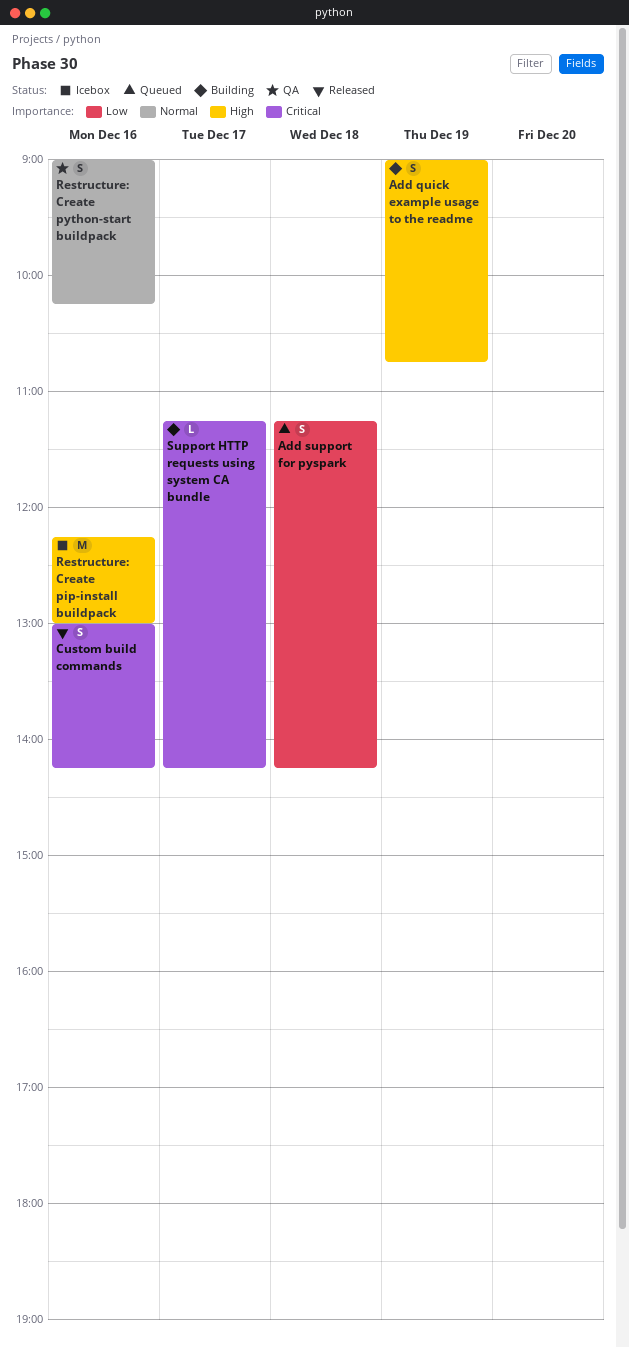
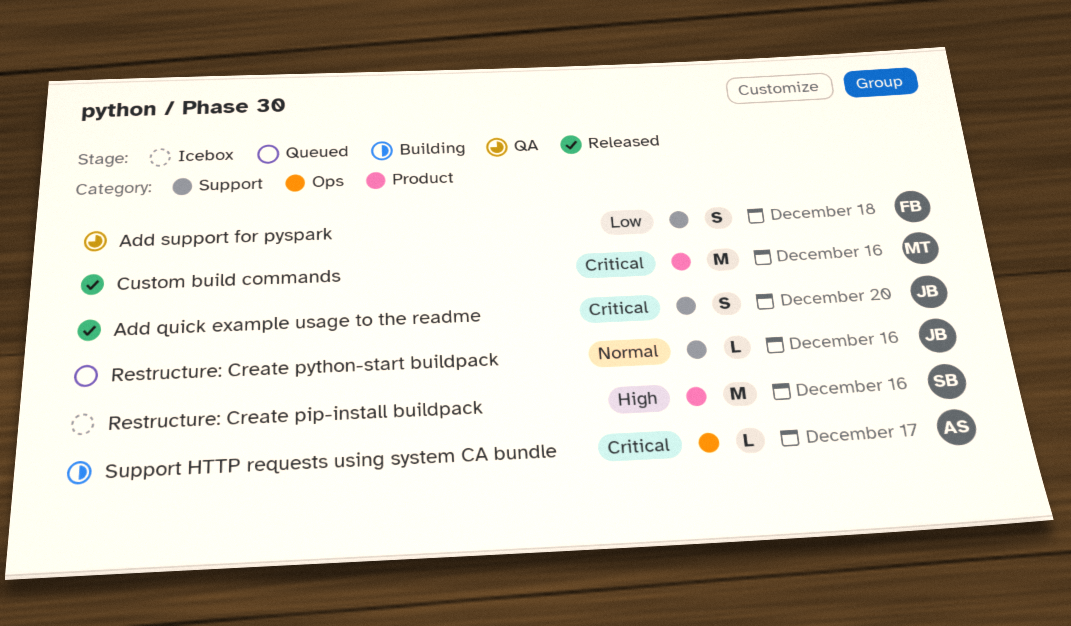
Add quick example usage to the readme, status: Building -> Released
Add quick example usage to the readme, priority: High -> Critical
Add quick example usage to the readme, day: Dec 19 -> Dec 20
Add support for pyspark, status: Queued -> QA
Custom build commands, estimate: S -> M
Restructure: Create python-start buildpack, status: QA -> Queued
Restructure: Create python-start buildpack, estimate: S -> L

